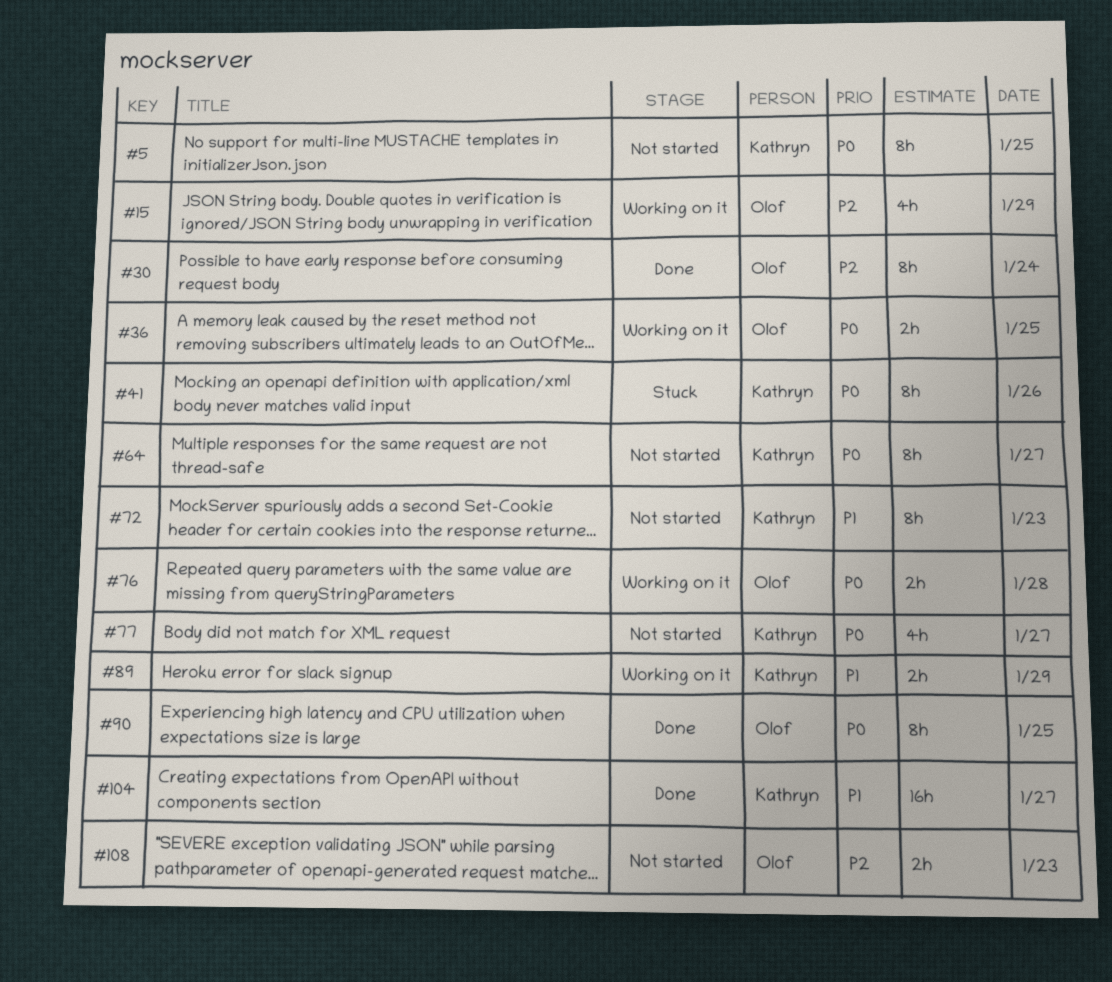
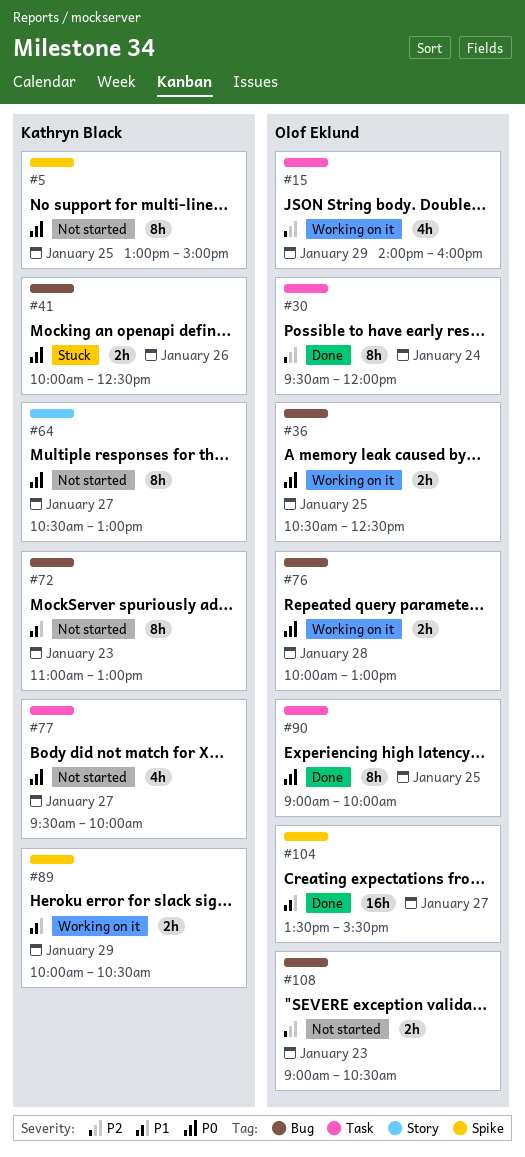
#41, estimate: 8h -> 2h
#104, owner: Kathryn Black -> Olof Eklund

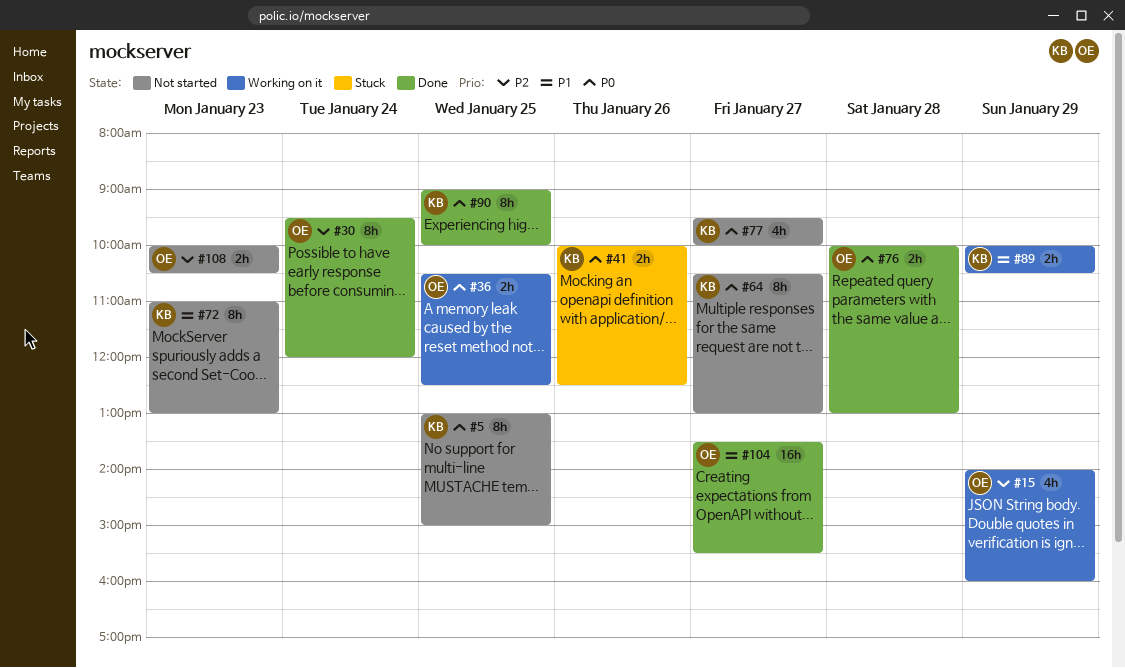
#76, status: Working on it -> Done
#90, owner: Olof Eklund -> Kathryn Black
#108, begins: 09:00 -> 10:00

